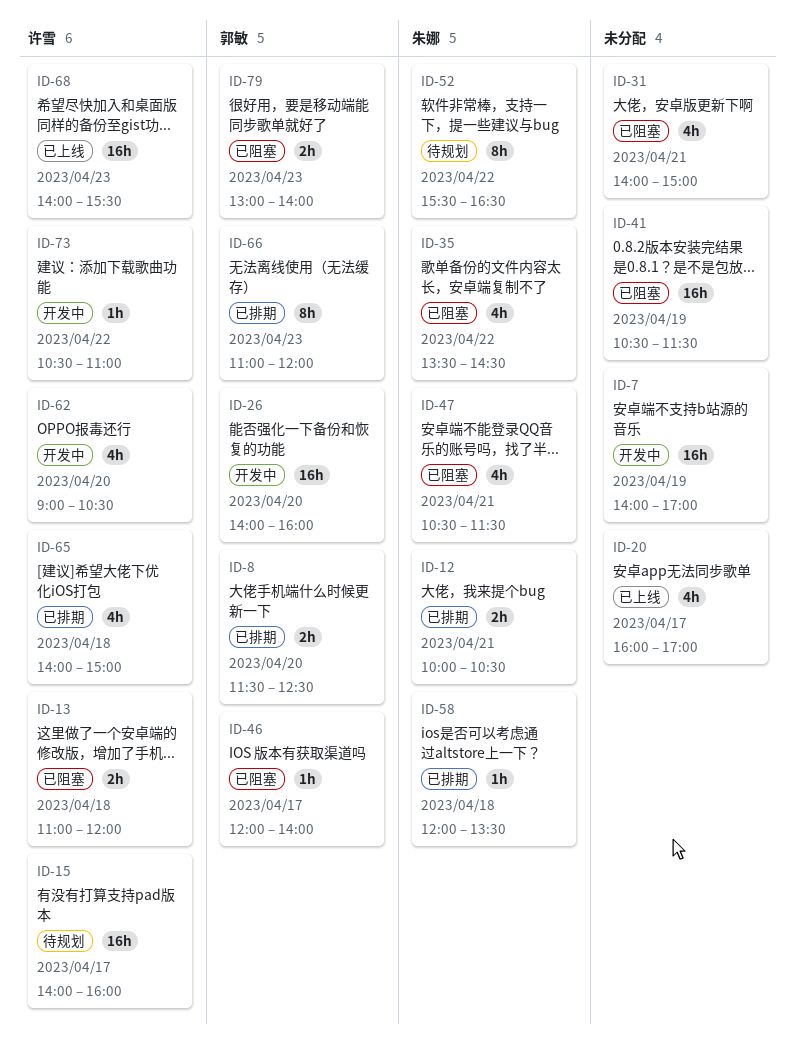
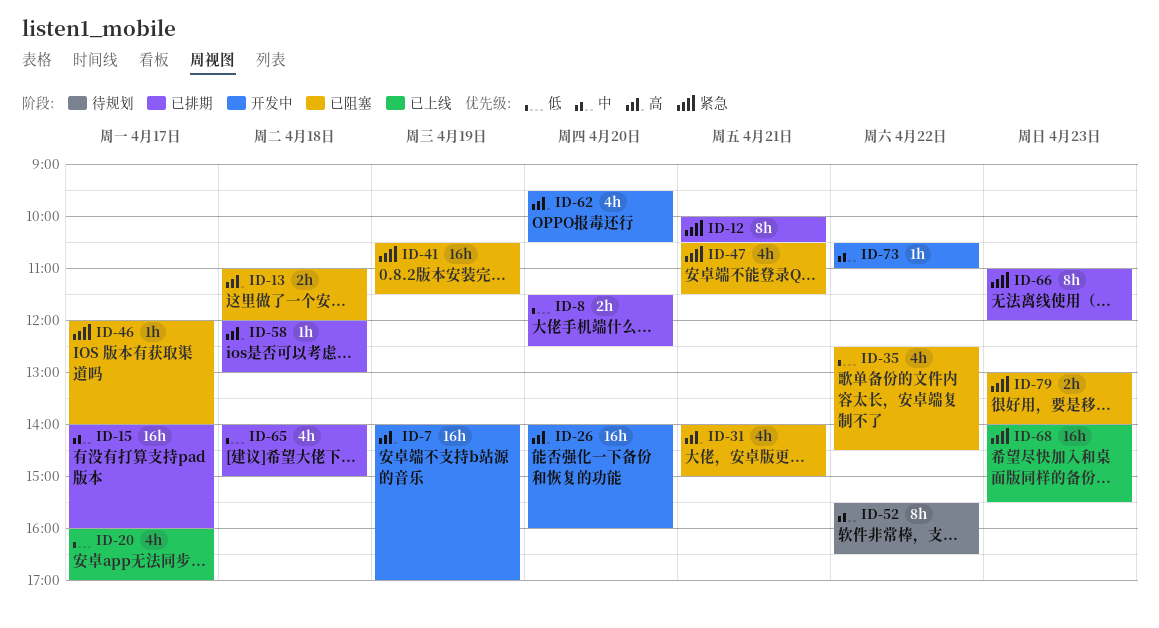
ID-12, estimate: 2h -> 8h
ID-15, status: 待规划 -> 已排期
ID-35, begins: 13:30 -> 12:30
ID-58, ends: 13:30 -> 13:00
ID-62, begins: 09:00 -> 09:30

